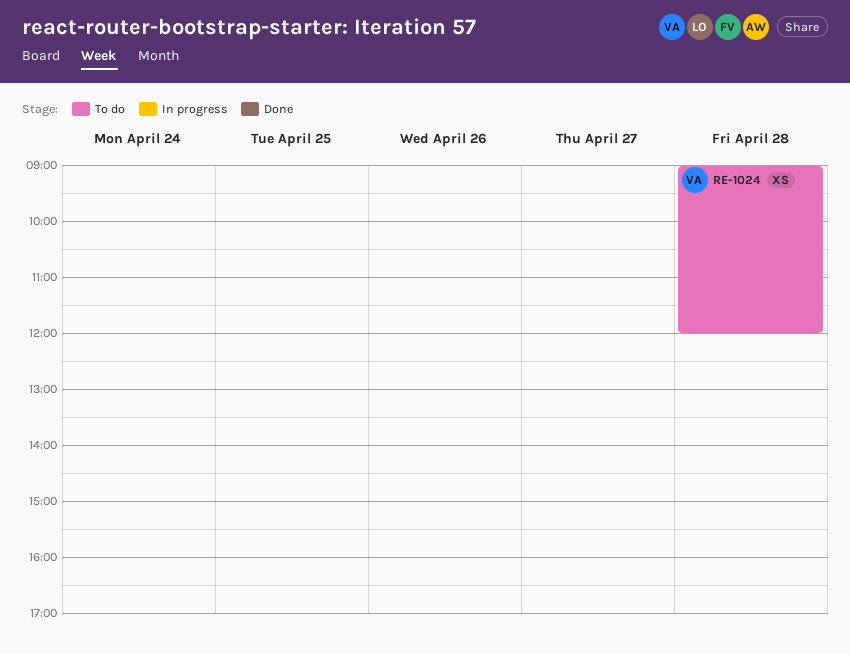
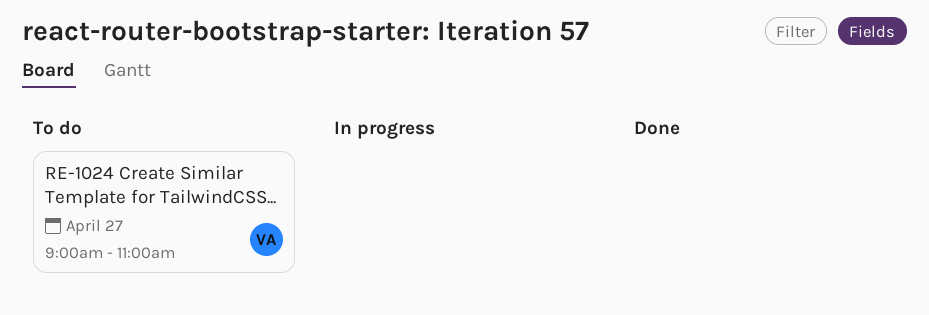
RE-1024, day: Apr 28 -> Apr 27
RE-1024, ends: 12:00 -> 11:00

